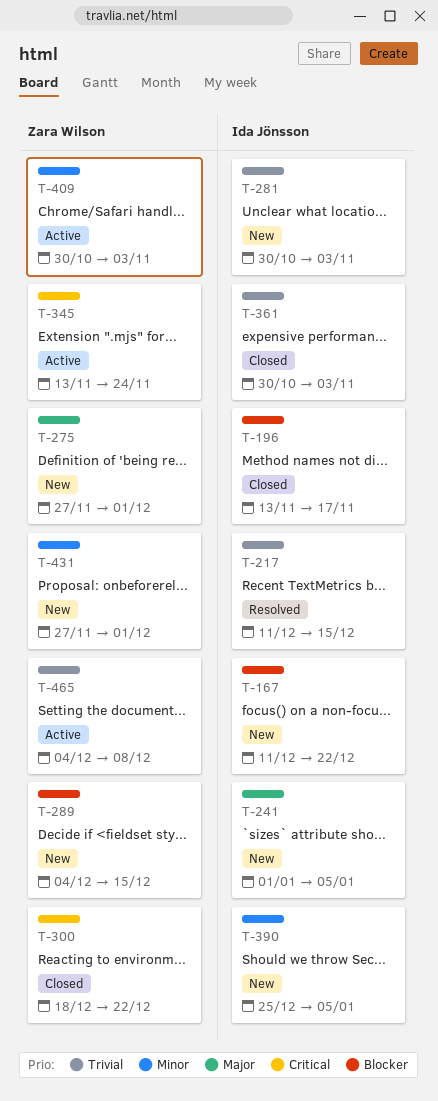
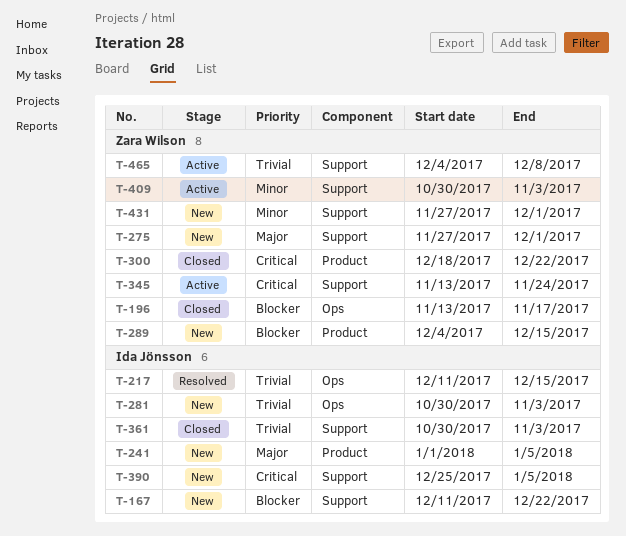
T-196, owner: Ida Jönsson -> Zara Wilson
T-390, priority: Minor -> Critical

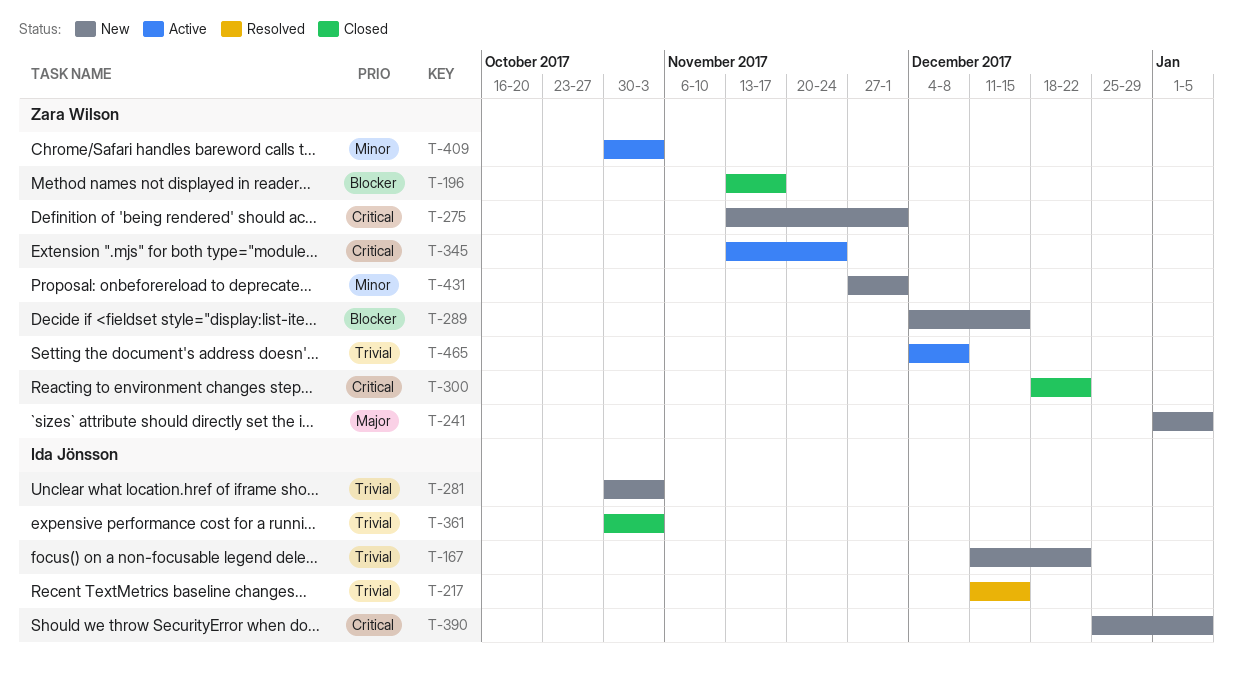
T-167, priority: Blocker -> Trivial
T-241, owner: Ida Jönsson -> Zara Wilson
T-275, priority: Major -> Critical
T-275, start: Nov 27 -> Nov 13

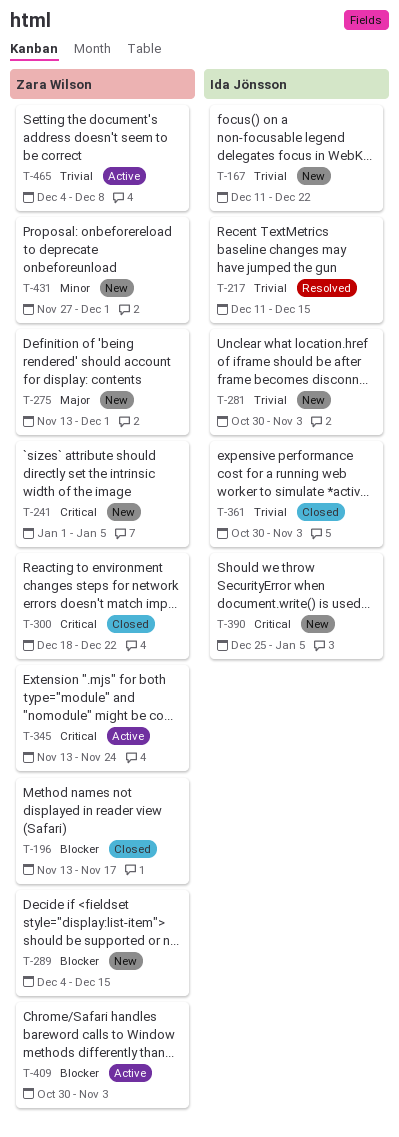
T-241, priority: Major -> Critical
T-275, priority: Critical -> Major
T-409, priority: Minor -> Blocker

